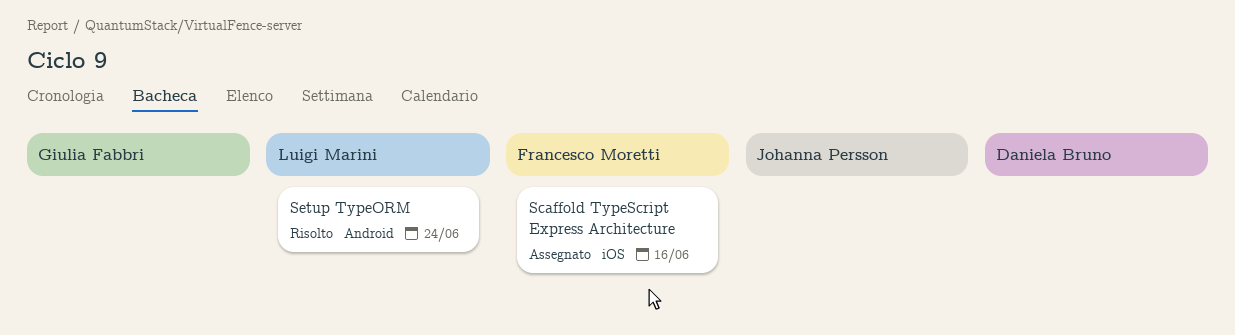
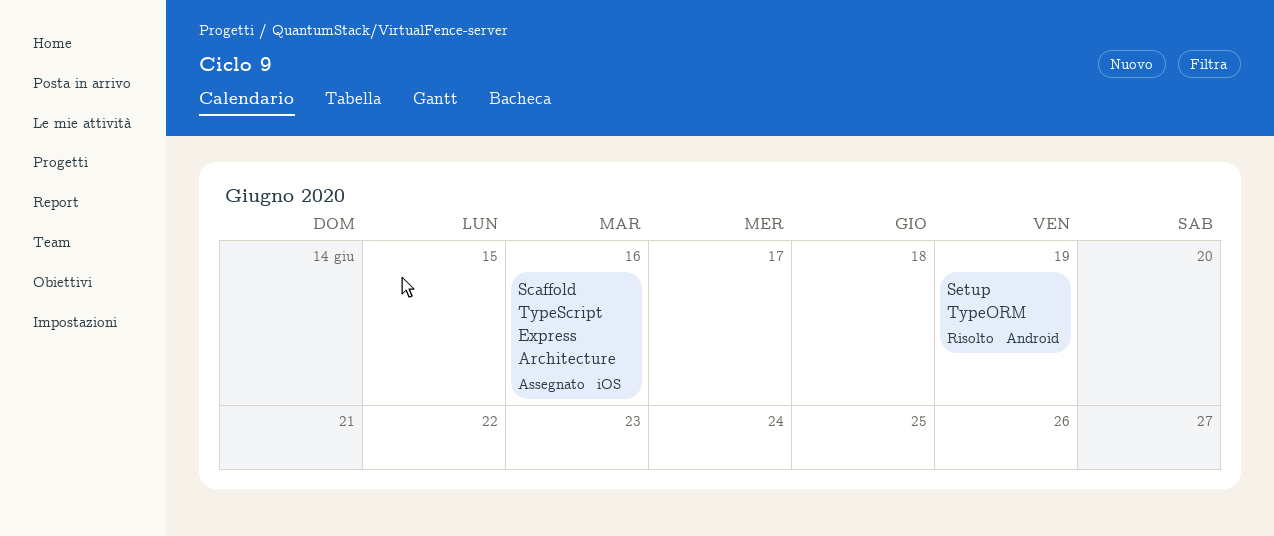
Setup TypeORM, due: Jun 24 -> Jun 19

